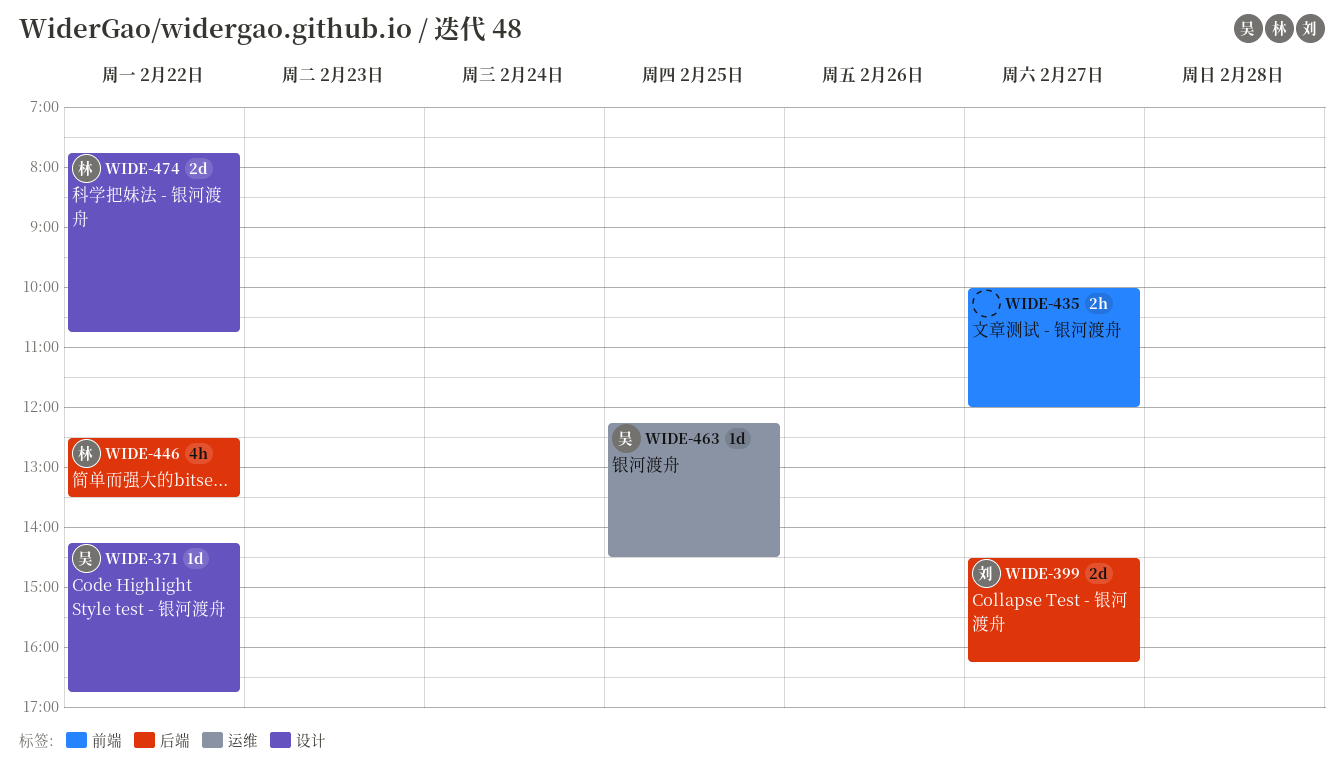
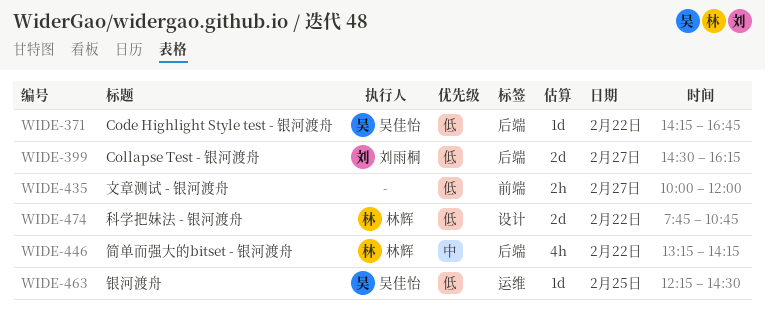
WIDE-371, label: 设计 -> 后端
WIDE-446, begins: 12:30 -> 13:15
WIDE-446, ends: 13:30 -> 14:15

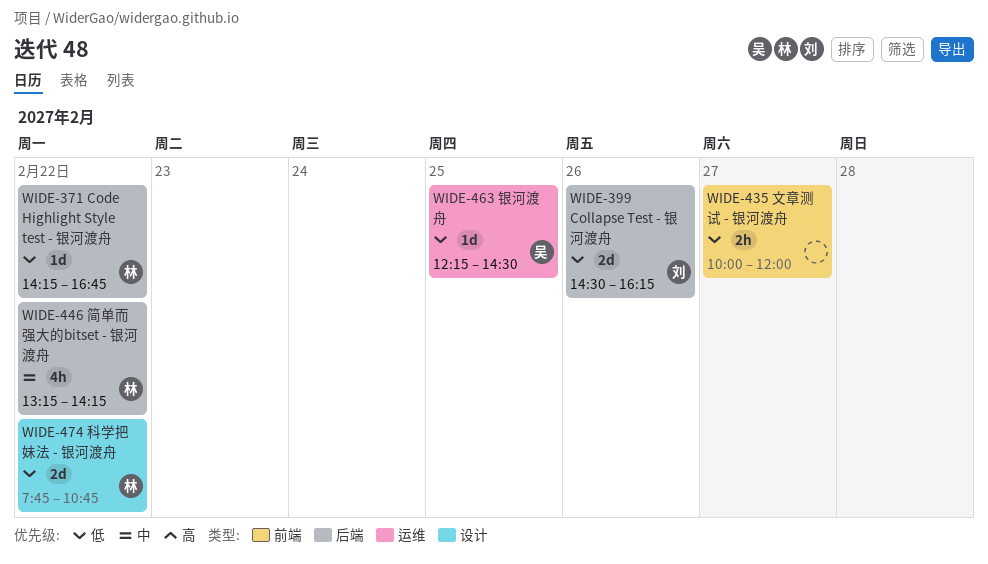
WIDE-371, owner: 吴佳怡 -> 林辉
WIDE-399, day: Feb 27 -> Feb 26

